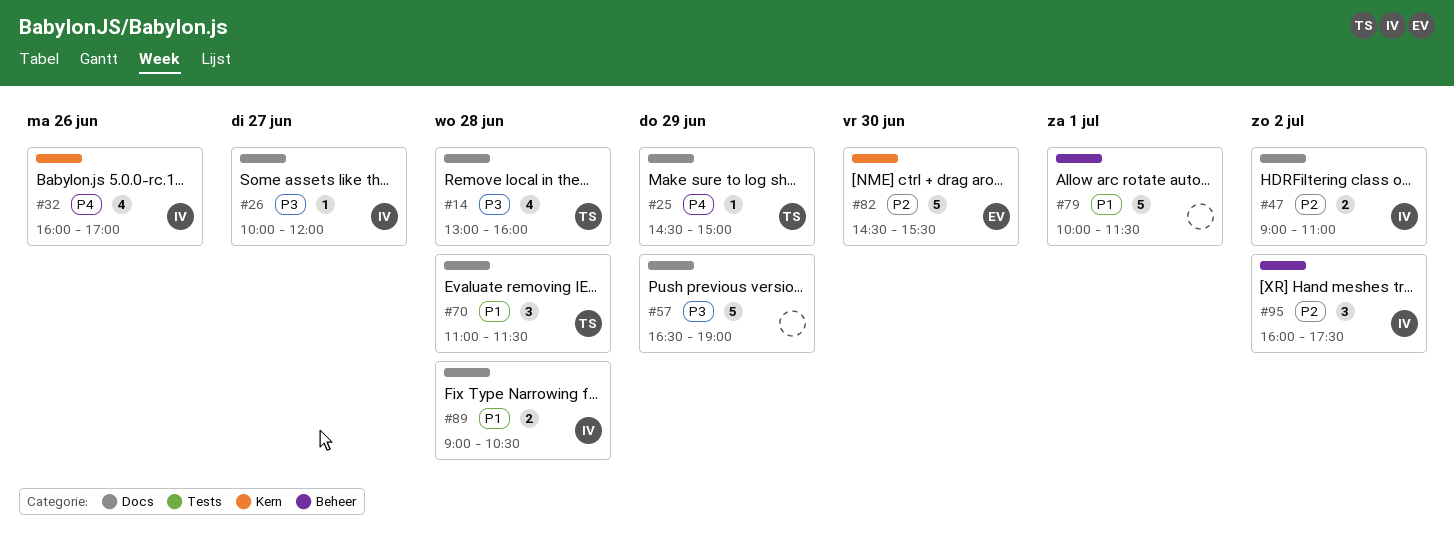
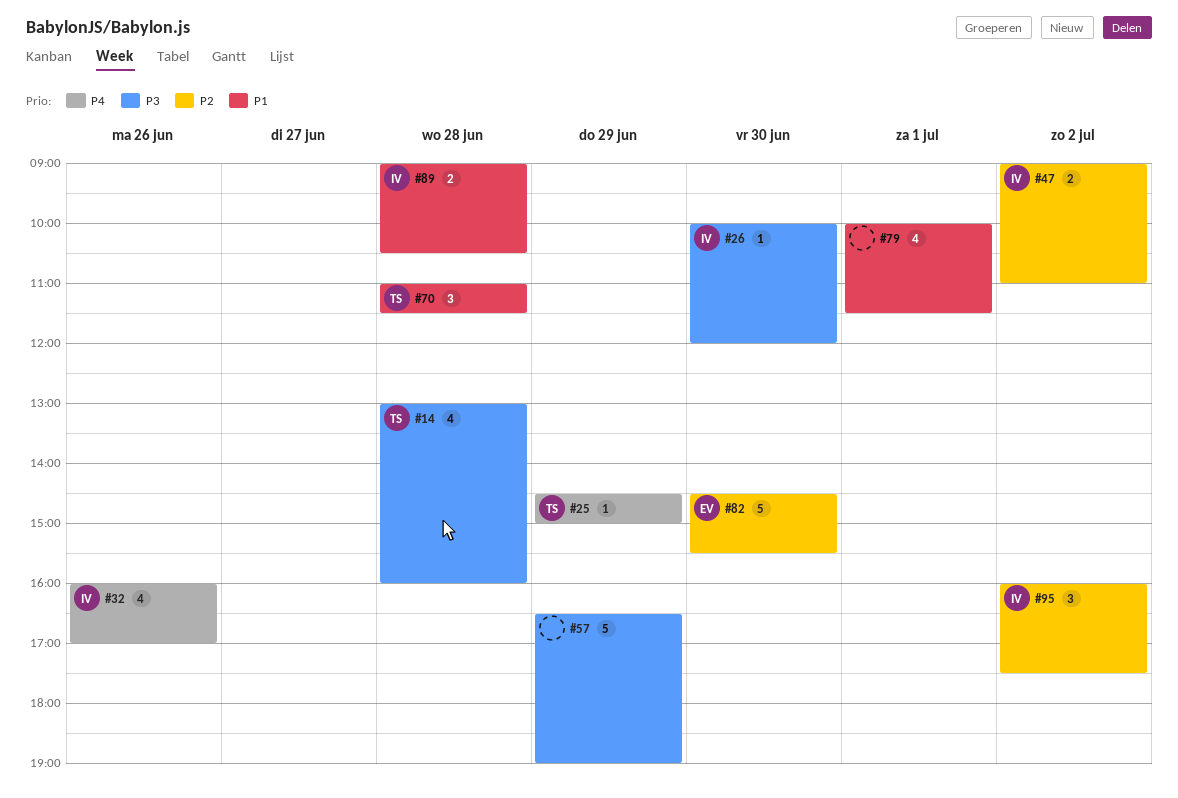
#26, day: Jun 27 -> Jun 30
#79, estimate: 5 -> 4

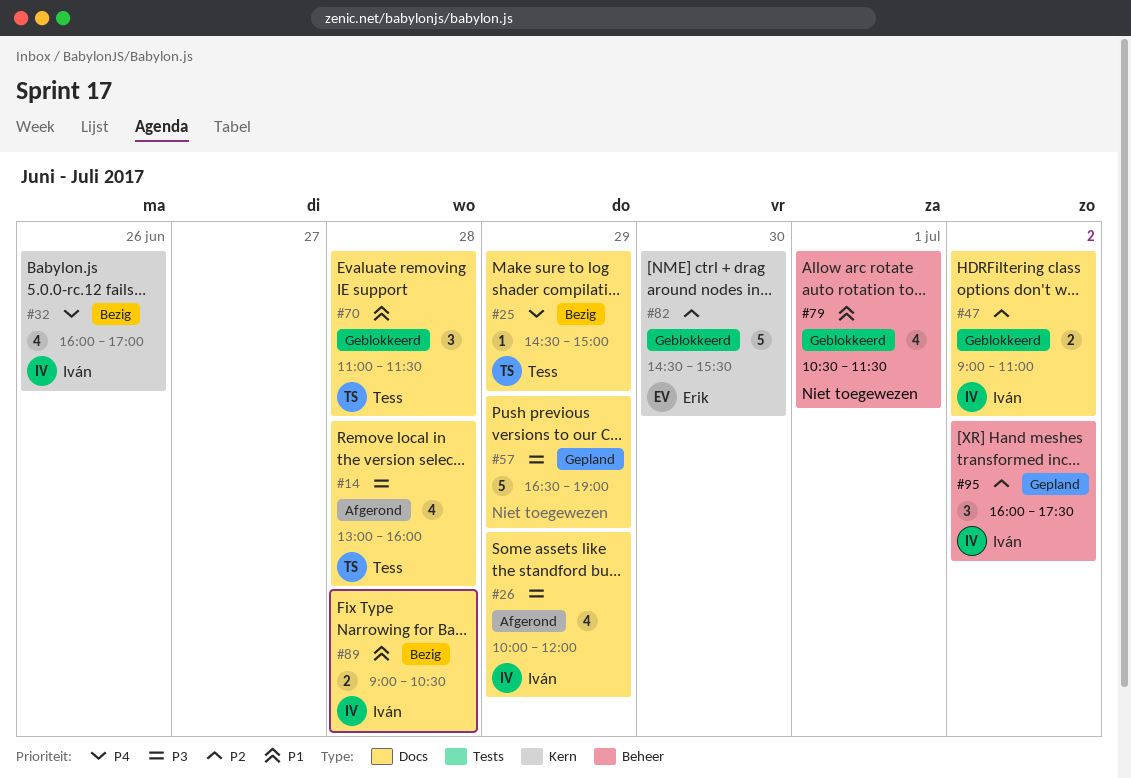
#26, estimate: 1 -> 4
#26, day: Jun 30 -> Jun 29
#79, begins: 10:00 -> 10:30

